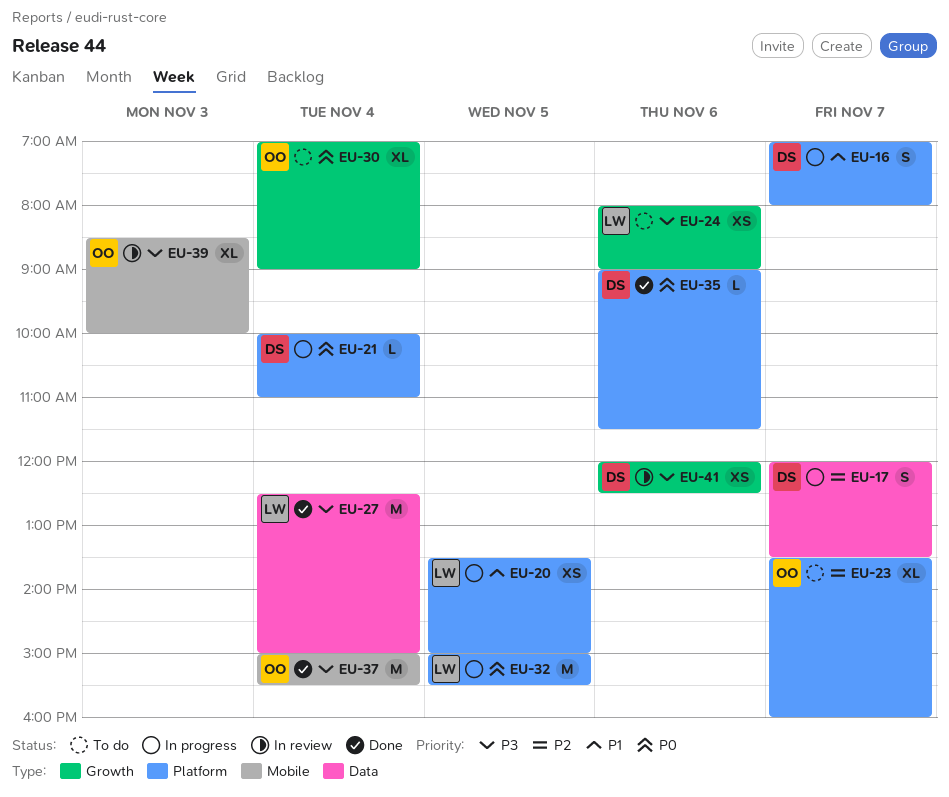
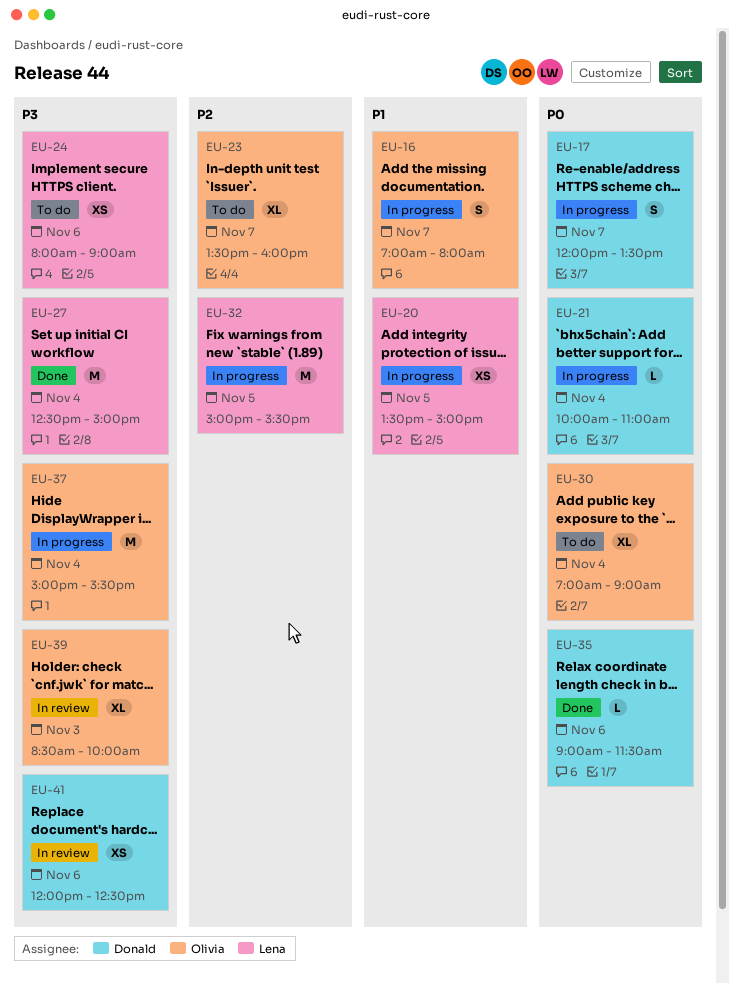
EU-16, owner: Donald -> Olivia
EU-17, priority: P2 -> P0
EU-32, priority: P0 -> P2
EU-37, status: Done -> In progress

